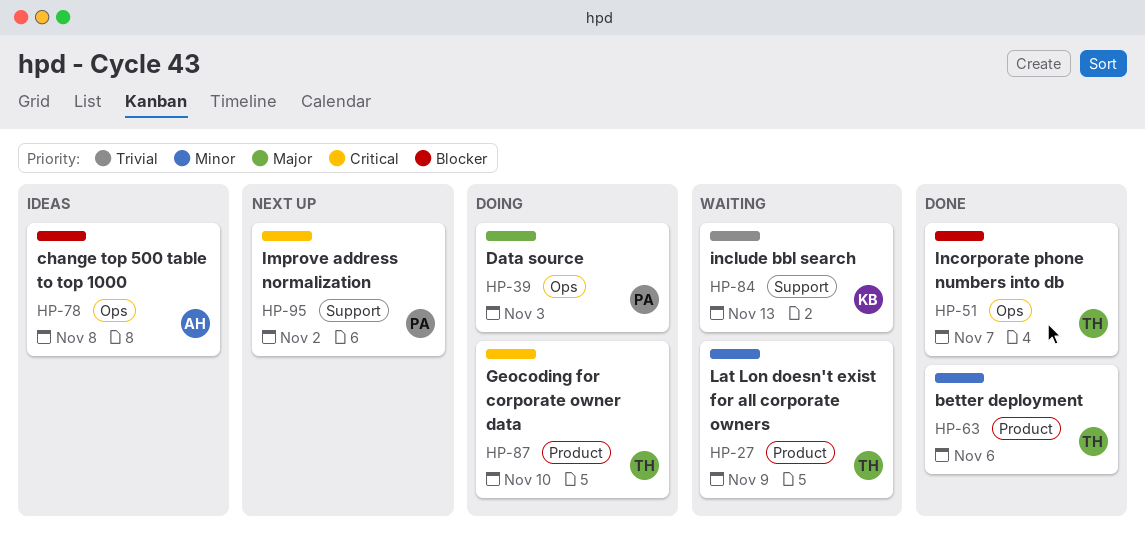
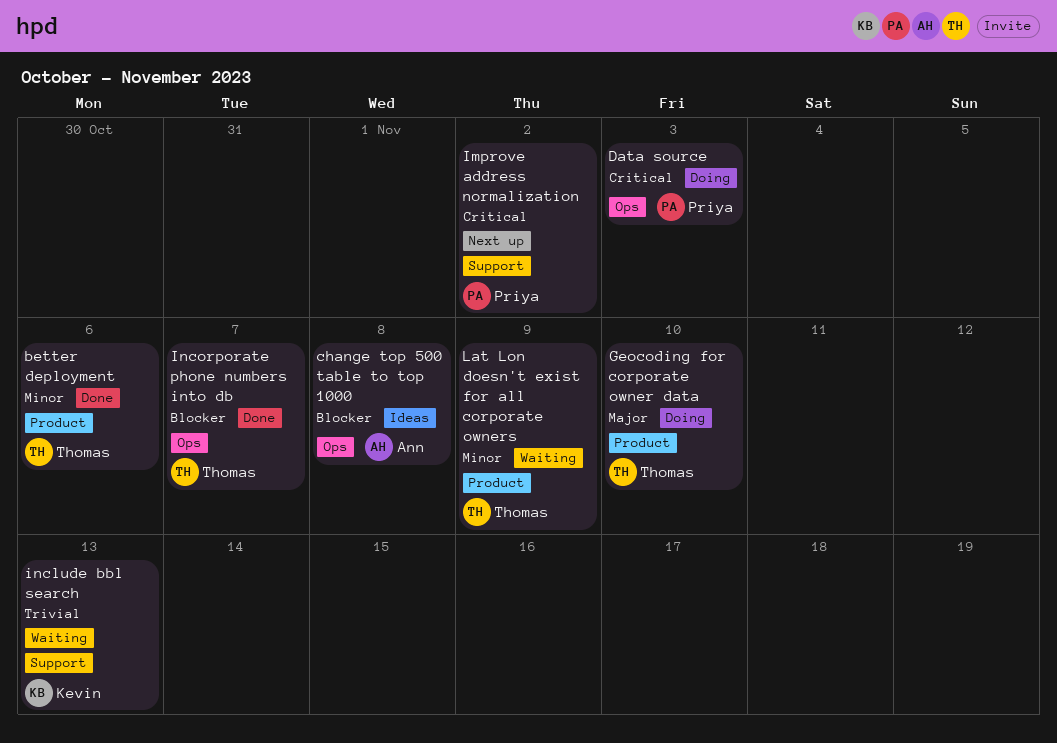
Data source, priority: Major -> Critical
Geocoding for corporate owner data, priority: Critical -> Major

